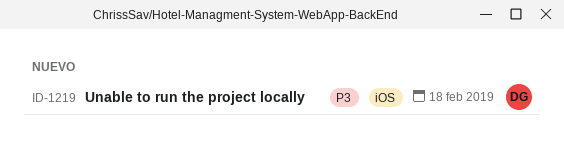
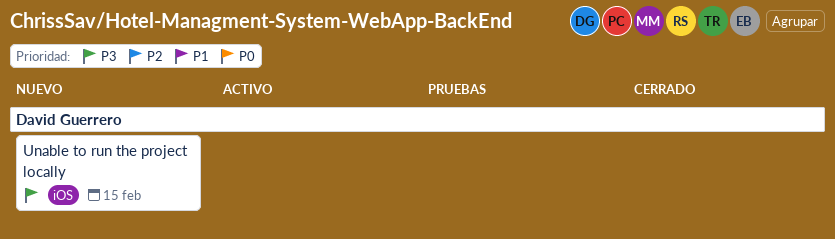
Unable to run the project locally, due: Feb 18 -> Feb 15

